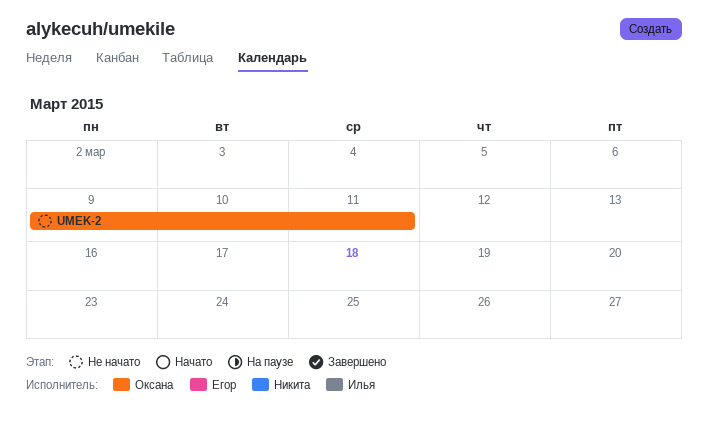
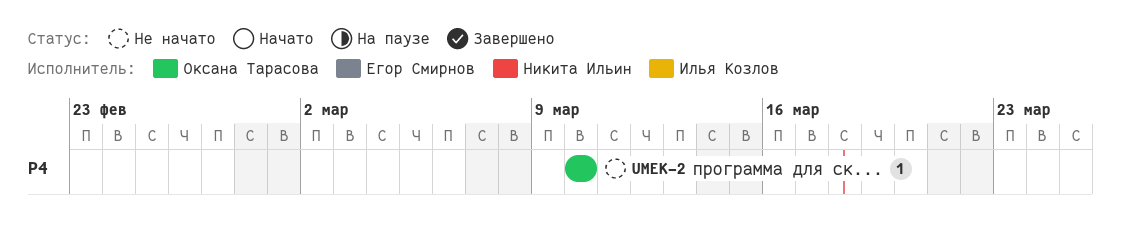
UMEK-2, start: Mar 9 -> Mar 10
UMEK-2, due: Mar 11 -> Mar 10

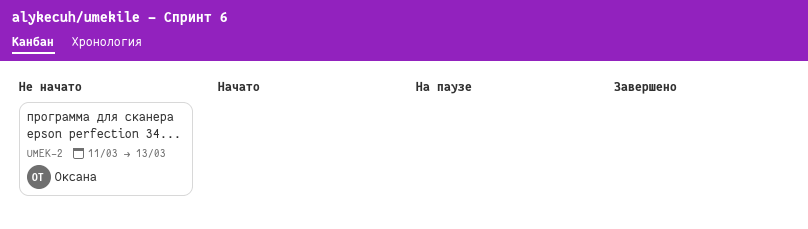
UMEK-2, start: Mar 10 -> Mar 11
UMEK-2, due: Mar 10 -> Mar 13

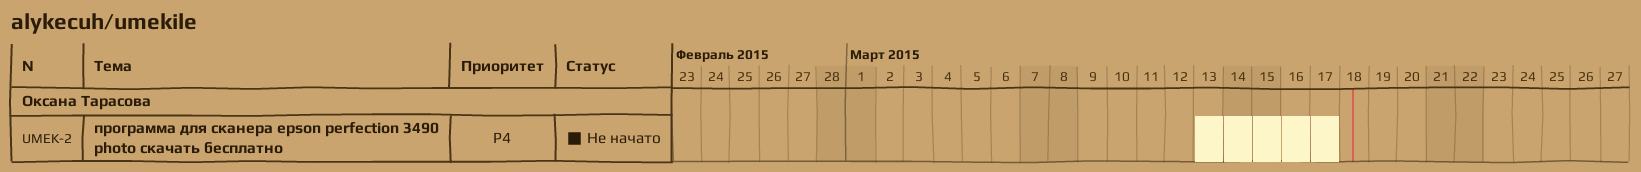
UMEK-2, start: Mar 11 -> Mar 13
UMEK-2, due: Mar 13 -> Mar 17

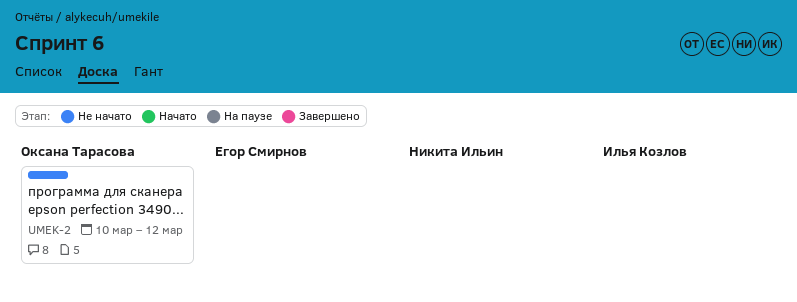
UMEK-2, start: Mar 13 -> Mar 10
UMEK-2, due: Mar 17 -> Mar 12

